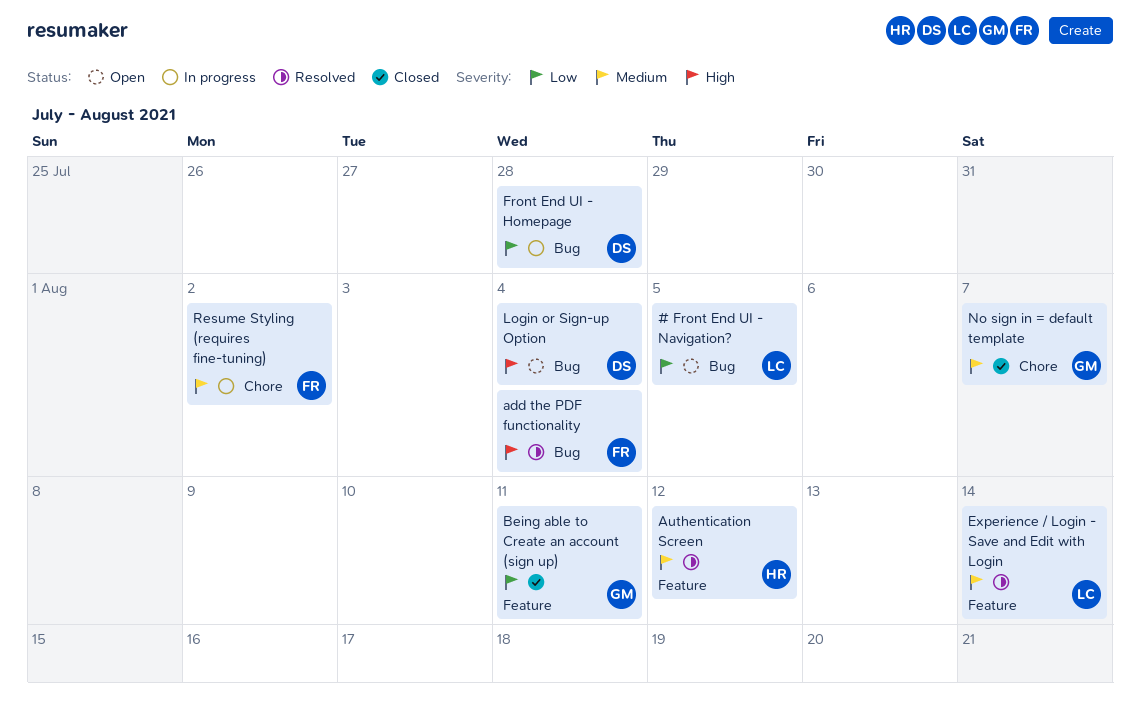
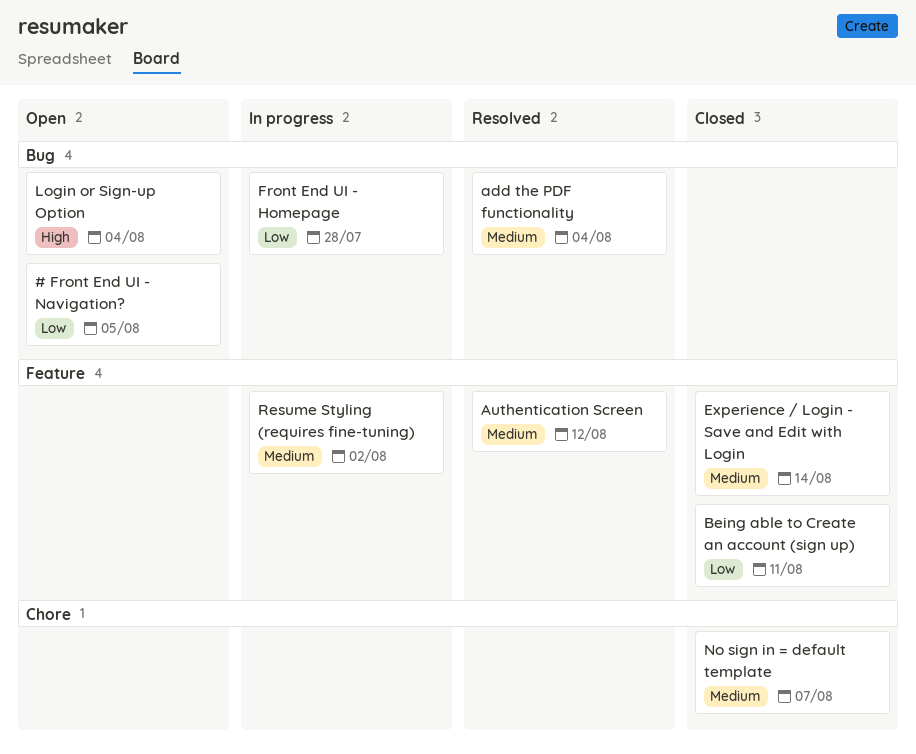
add the PDF functionality, priority: High -> Medium
Experience / Login - Save and Edit with Login, status: Resolved -> Closed
Resume Styling (requires fine-tuning), label: Chore -> Feature

